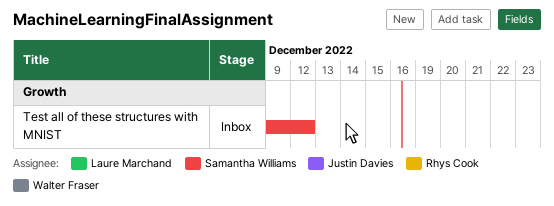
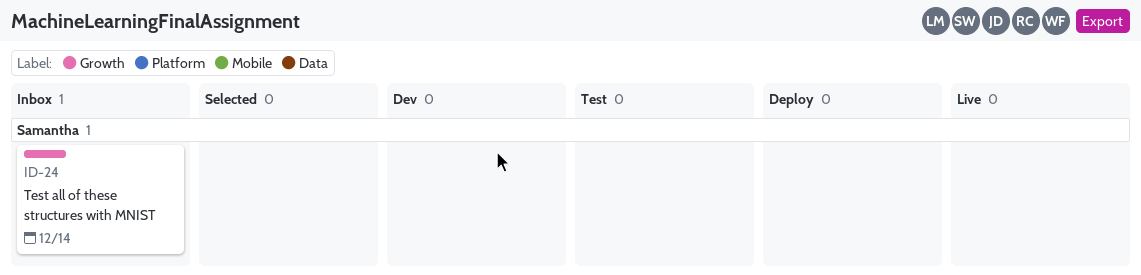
Test all of these structures with MNIST, due: Dec 12 -> Dec 14

